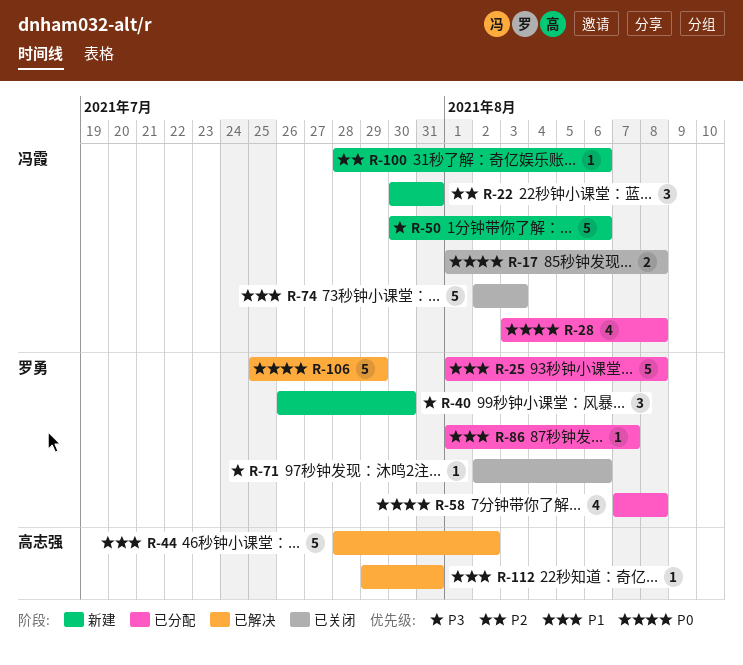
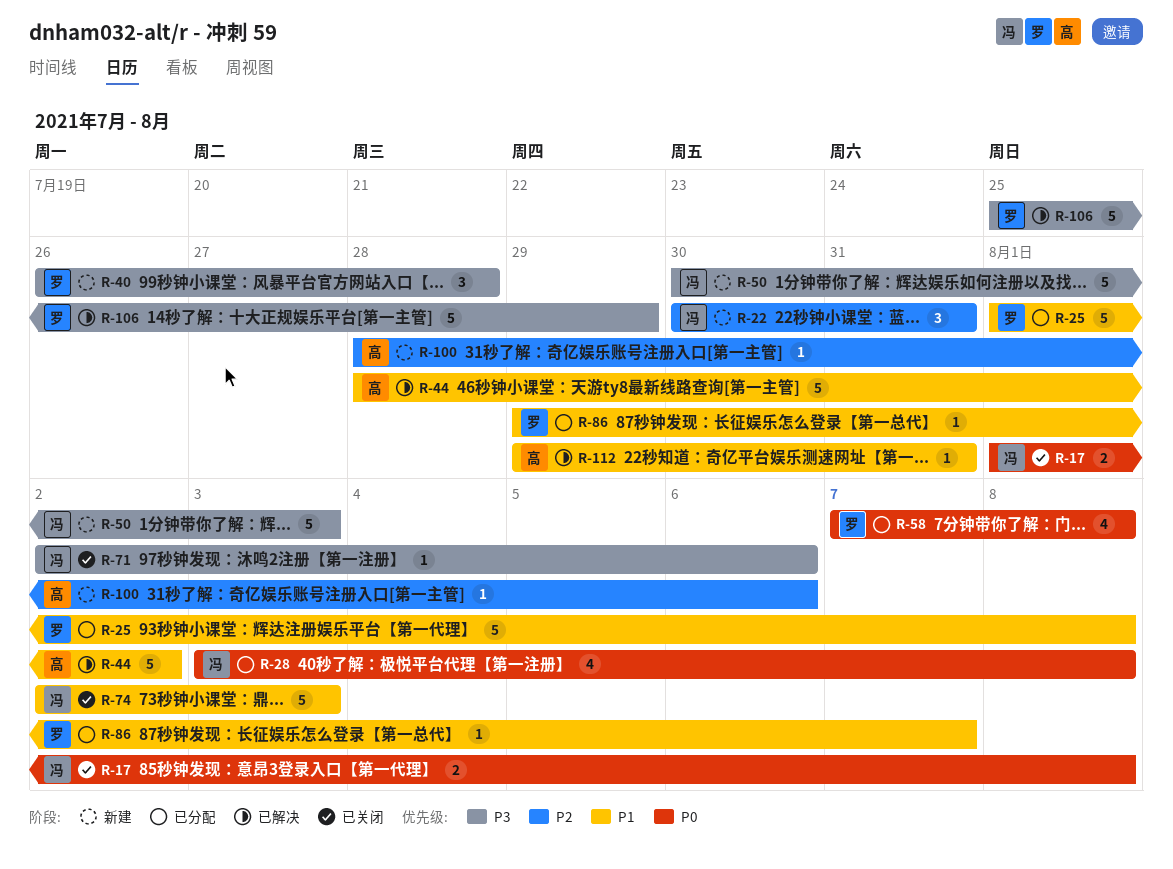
R-40, due: Jul 30 -> Jul 28
R-50, due: Aug 6 -> Aug 3
R-71, owner: 罗勇 -> 冯霞
R-86, start: Aug 1 -> Jul 29
R-100, owner: 冯霞 -> 高志强
R-106, priority: P0 -> P3

